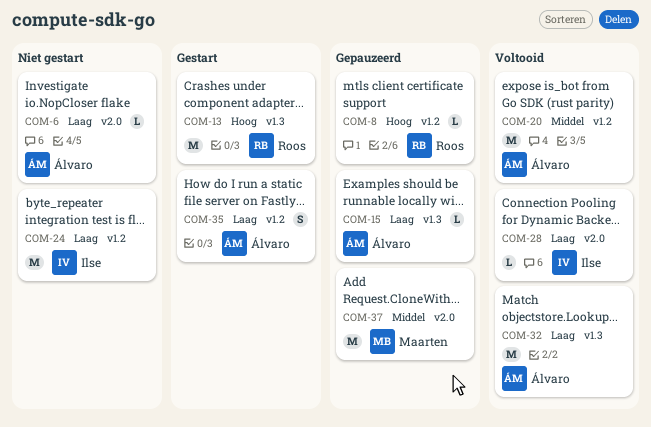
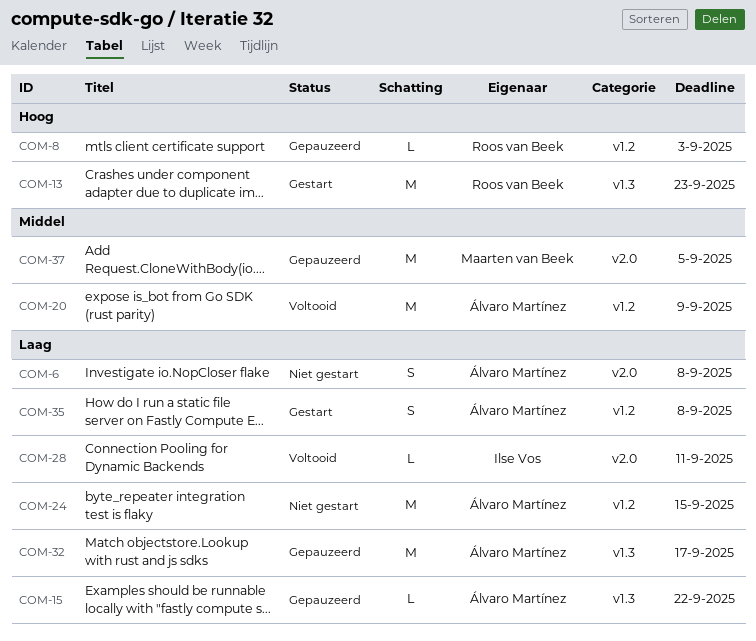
COM-6, estimate: L -> S
COM-24, owner: Ilse Vos -> Álvaro Martínez
COM-32, status: Voltooid -> Gepauzeerd

